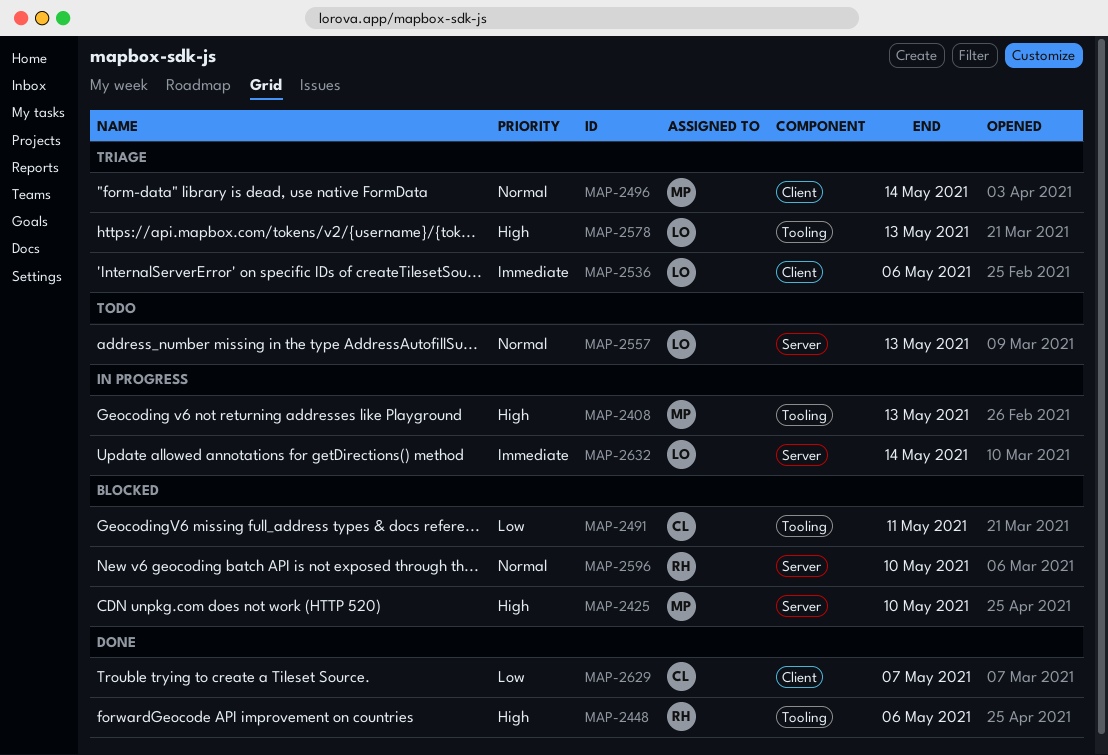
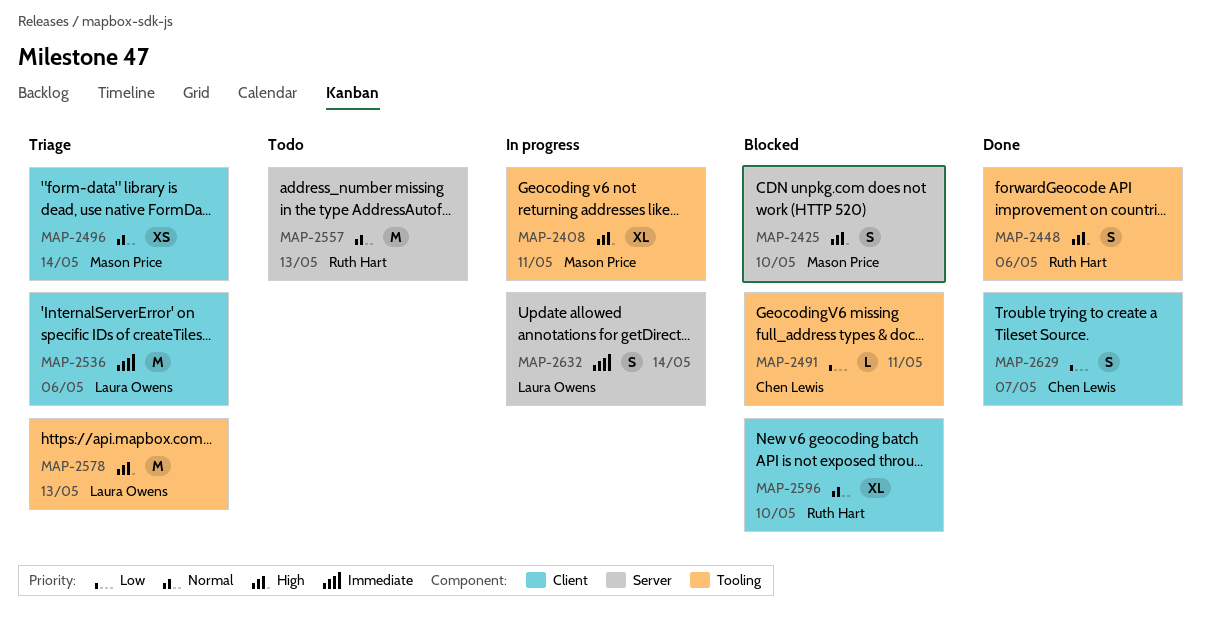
MAP-2408, due: May 13 -> May 11
MAP-2557, owner: Laura Owens -> Ruth Hart
MAP-2596, label: Server -> Client

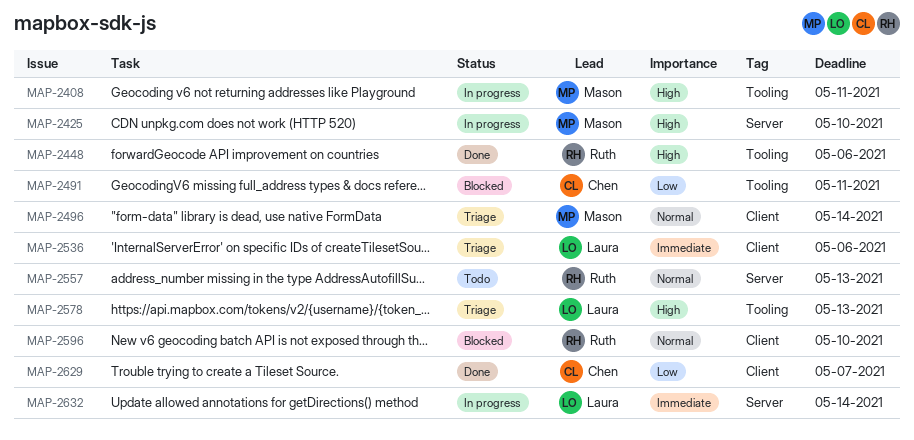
MAP-2425, status: Blocked -> In progress

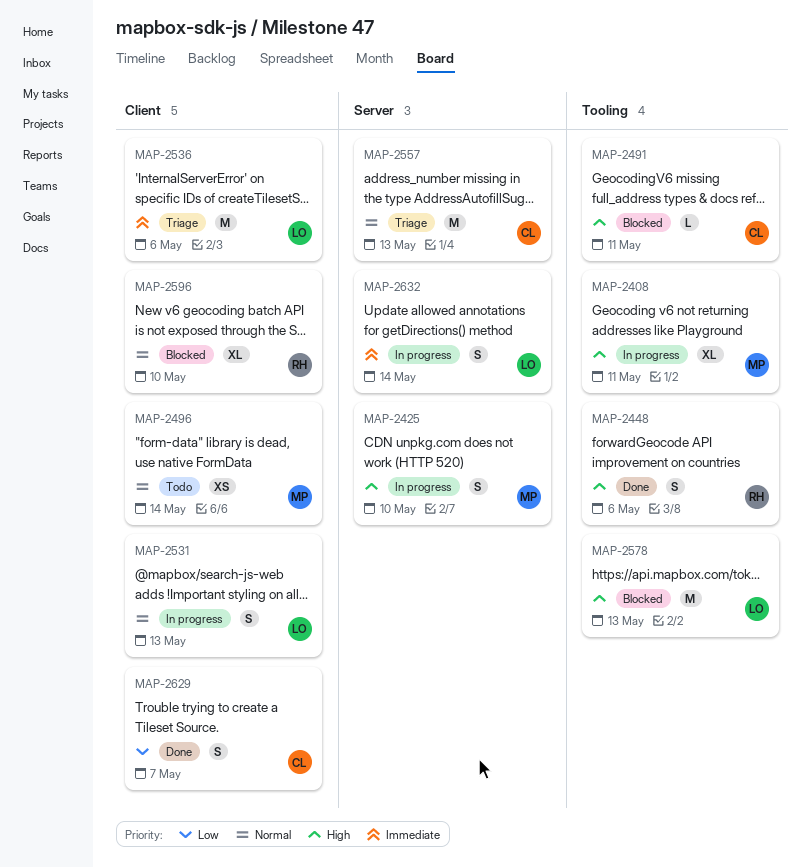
MAP-2491, priority: Low -> High
MAP-2496, status: Triage -> Todo
MAP-2531: none -> present
MAP-2557, status: Todo -> Triage
MAP-2557, owner: Ruth -> Chen
MAP-2578, status: Triage -> Blocked

